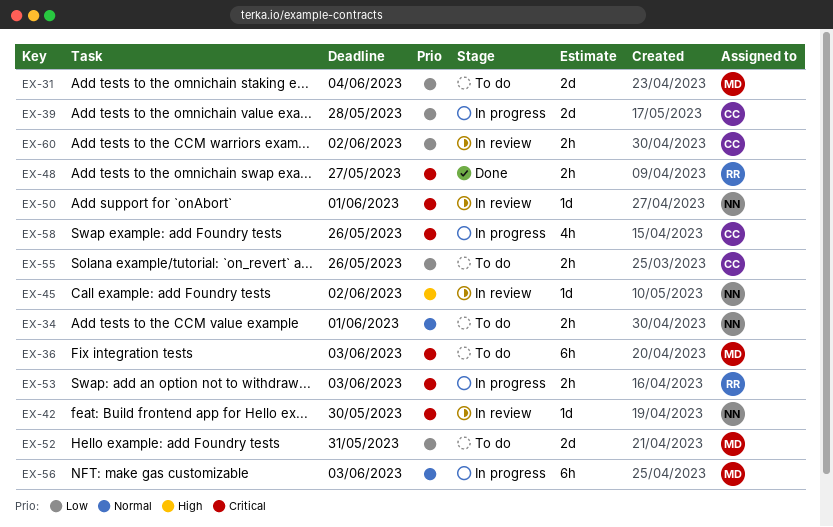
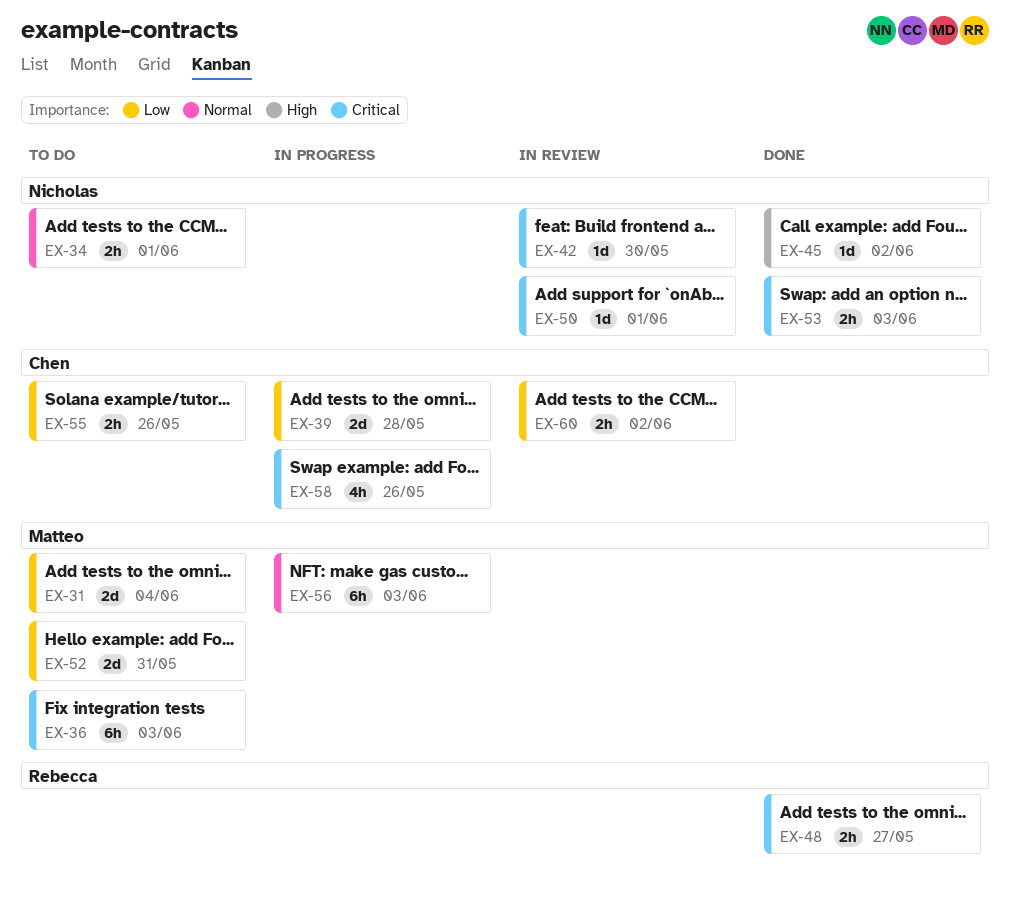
EX-45, status: In review -> Done
EX-53, status: In progress -> Done
EX-53, owner: Rebecca -> Nicholas

